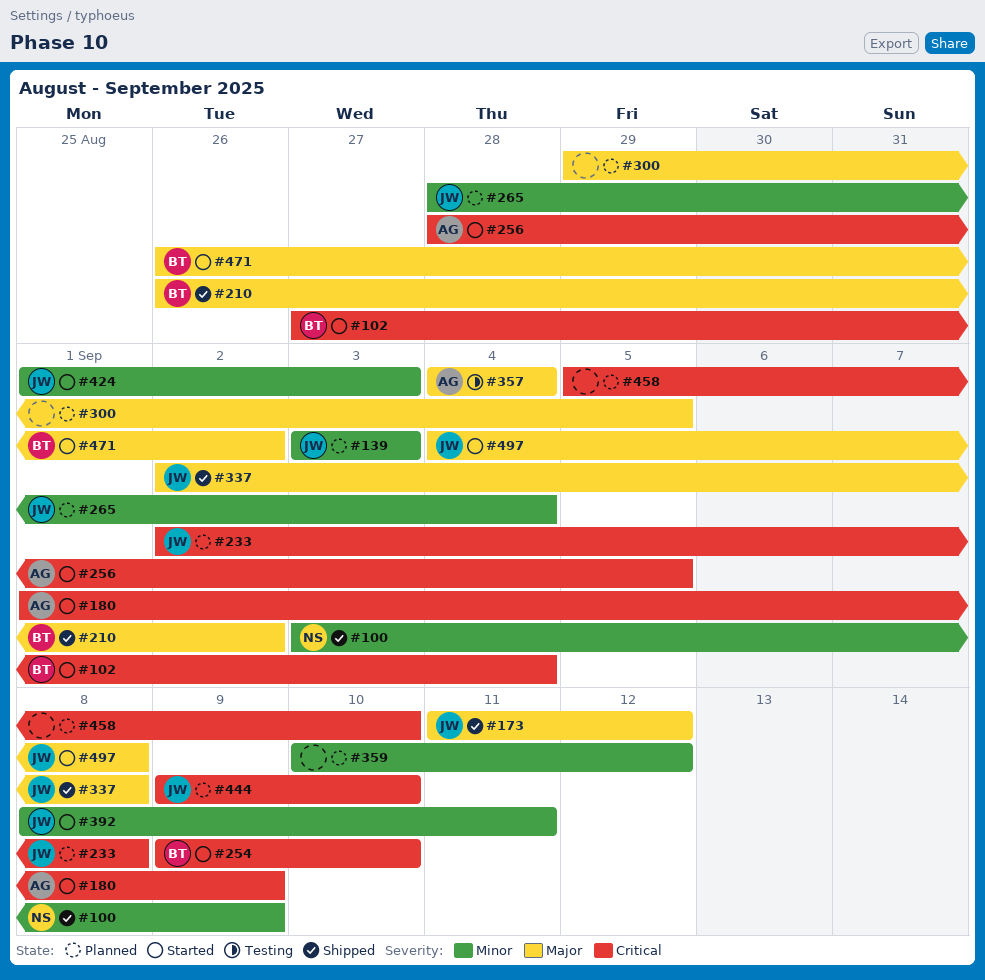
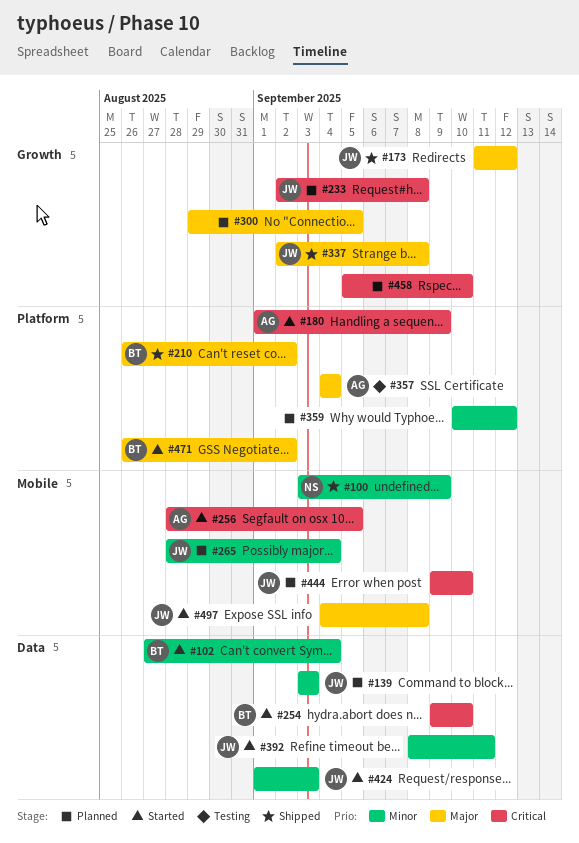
#102, priority: Critical -> Minor

